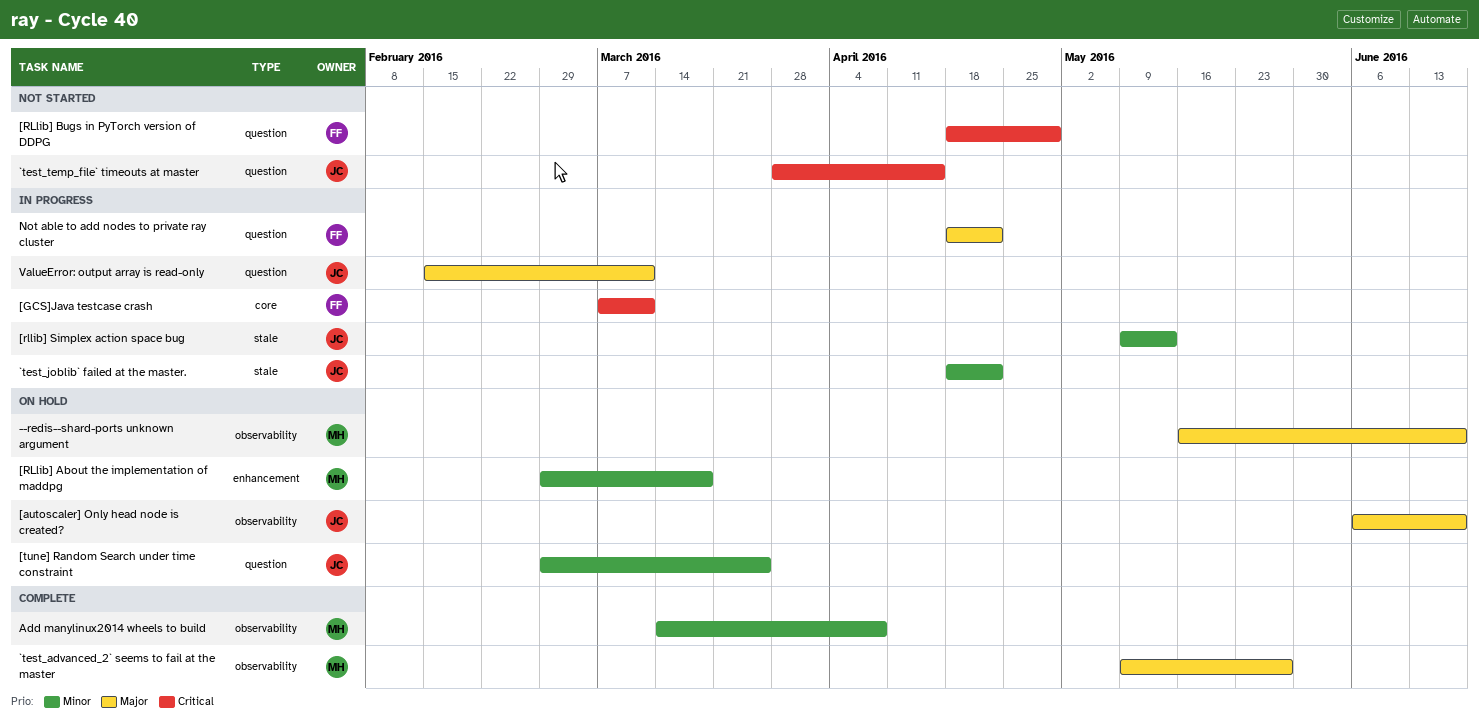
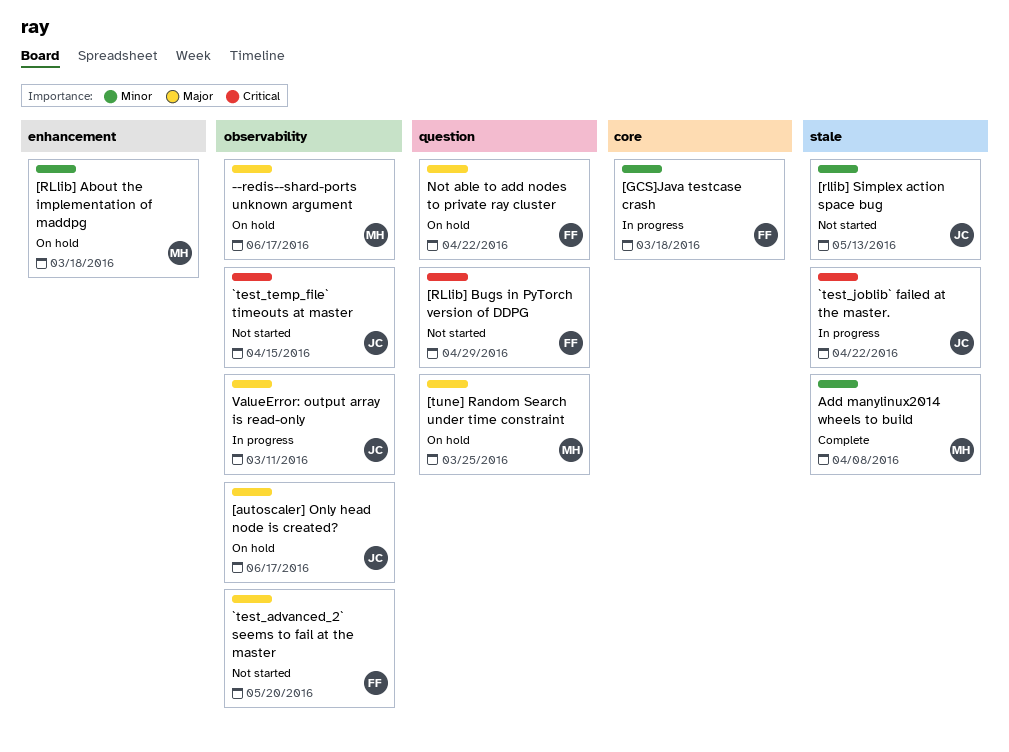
[GCS]Java testcase crash, priority: Critical -> Minor
[GCS]Java testcase crash, due: Mar 11 -> Mar 18
[rllib] Simplex action space bug, status: In progress -> Not started
[tune] Random Search under time constraint, owner: JC -> MH
[tune] Random Search under time constraint, priority: Minor -> Major
`test_advanced_2` seems to fail at the master, status: Complete -> Not started
`test_advanced_2` seems to fail at the master, owner: MH -> FF
`test_advanced_2` seems to fail at the master, due: May 27 -> May 20
`test_joblib` failed at the master., priority: Minor -> Critical
`test_temp_file` timeouts at master, label: question -> observability
Add manylinux2014 wheels to build, label: observability -> stale
Not able to add nodes to private ray cluster, status: In progress -> On hold
ValueError: output array is read-only, label: question -> observability

